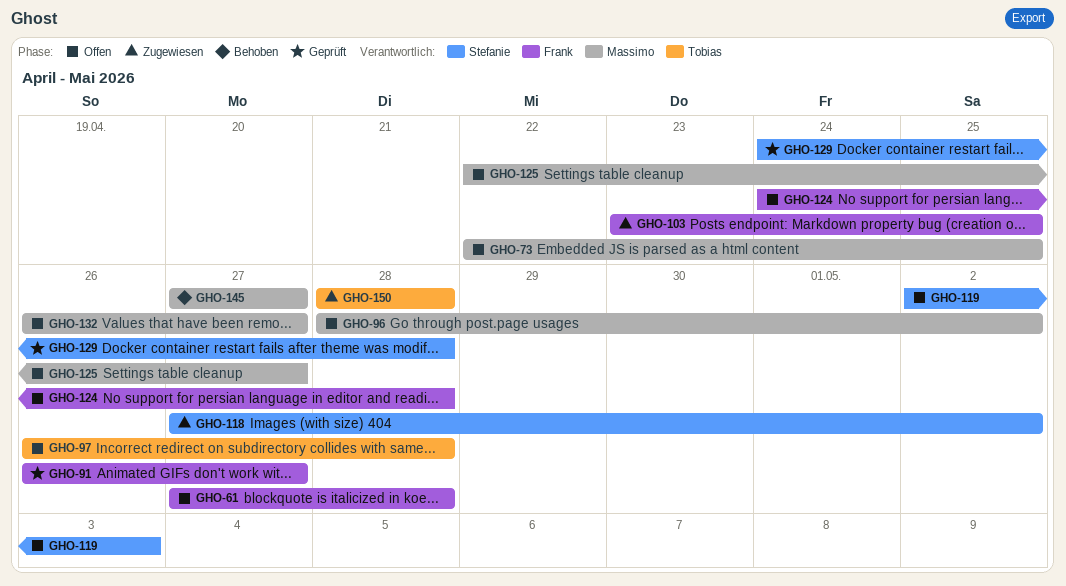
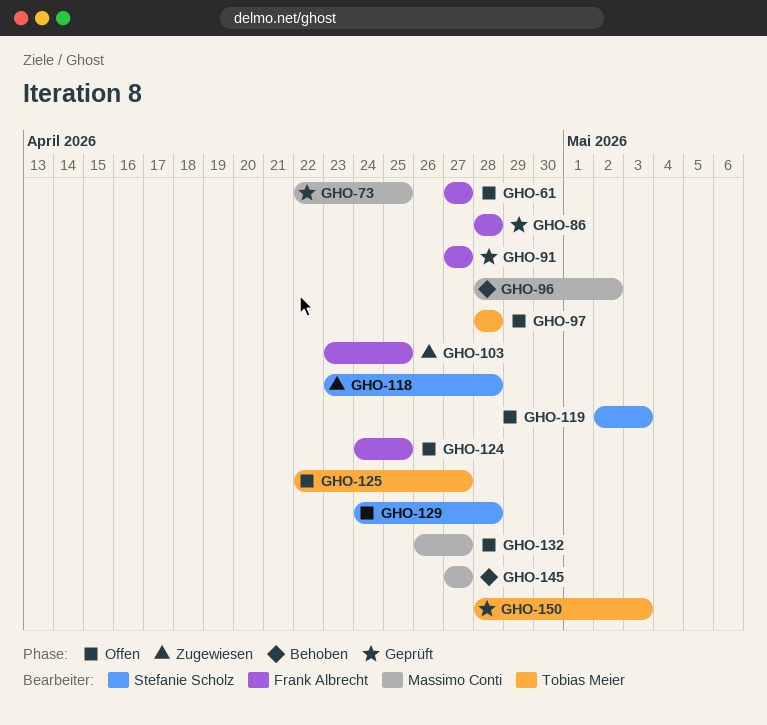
GHO-61, due: Apr 28 -> Apr 27
GHO-73, status: Offen -> Geprüft
GHO-86: none -> present
GHO-91, start: Apr 26 -> Apr 27
GHO-96, status: Offen -> Behoben
GHO-97, start: Apr 26 -> Apr 28
GHO-118, start: Apr 27 -> Apr 23
GHO-118, due: May 2 -> Apr 28
GHO-124, due: Apr 28 -> Apr 25
GHO-125, owner: Massimo Conti -> Tobias Meier
GHO-129, status: Geprüft -> Offen
GHO-150, status: Zugewiesen -> Geprüft
GHO-150, due: Apr 28 -> May 3

